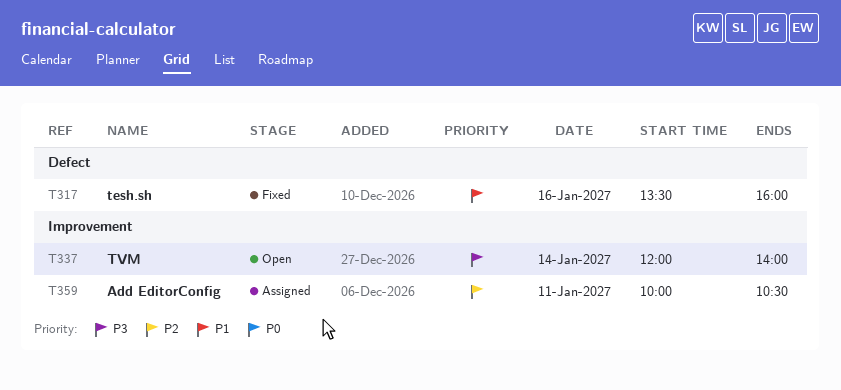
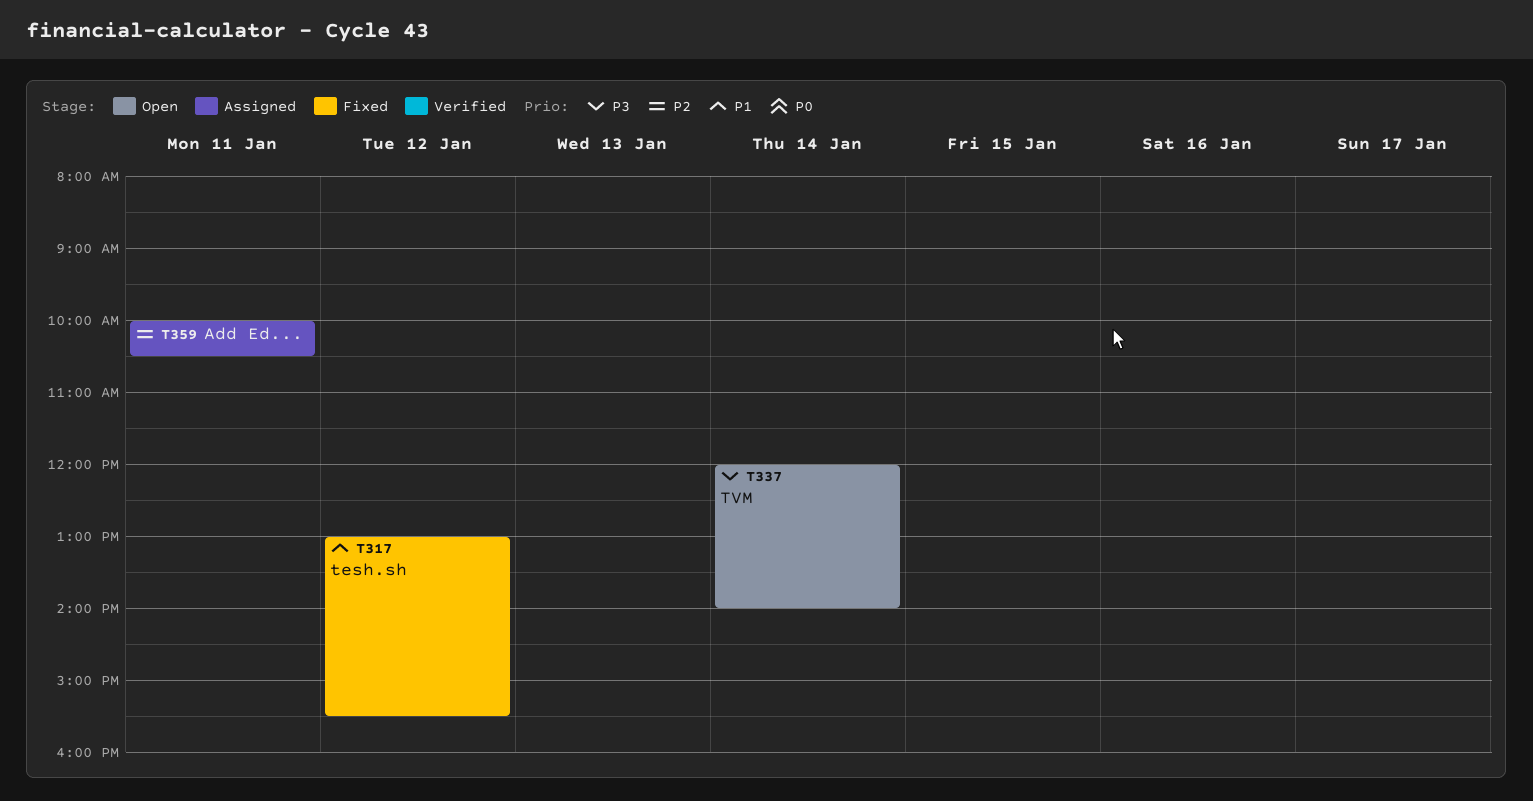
T317, day: Jan 16 -> Jan 12
T317, begins: 13:30 -> 13:00
T317, ends: 16:00 -> 15:30

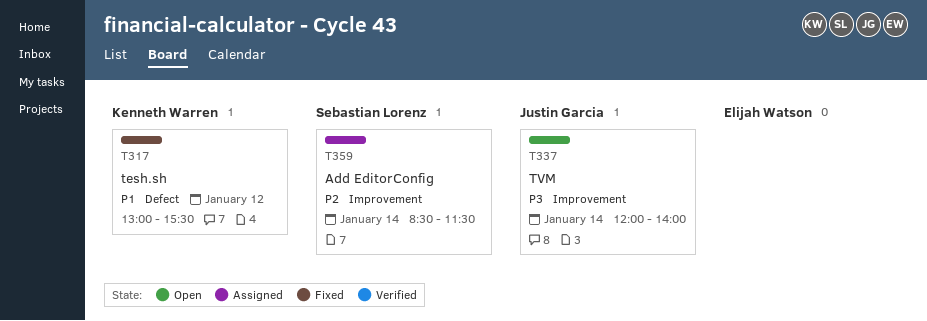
T359, day: Jan 11 -> Jan 14
T359, begins: 10:00 -> 08:30
T359, ends: 10:30 -> 11:30

